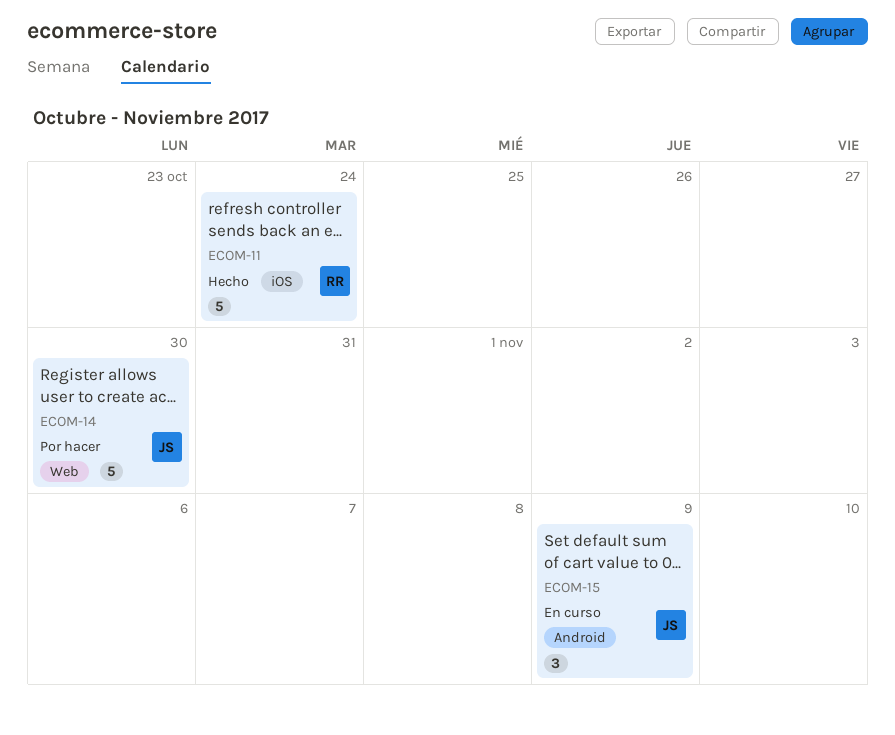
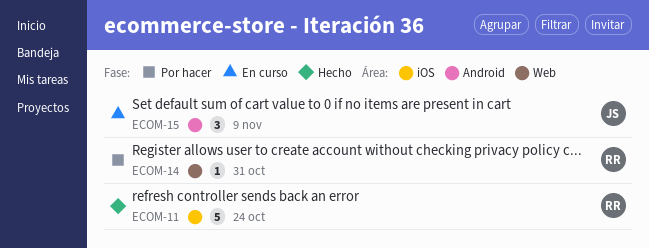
ECOM-14, owner: JS -> RR
ECOM-14, estimate: 5 -> 1
ECOM-14, due: Oct 30 -> Oct 31

